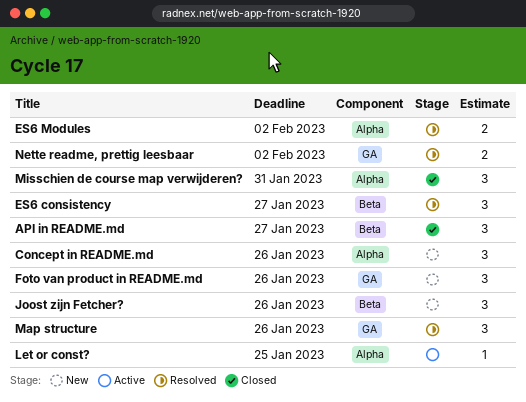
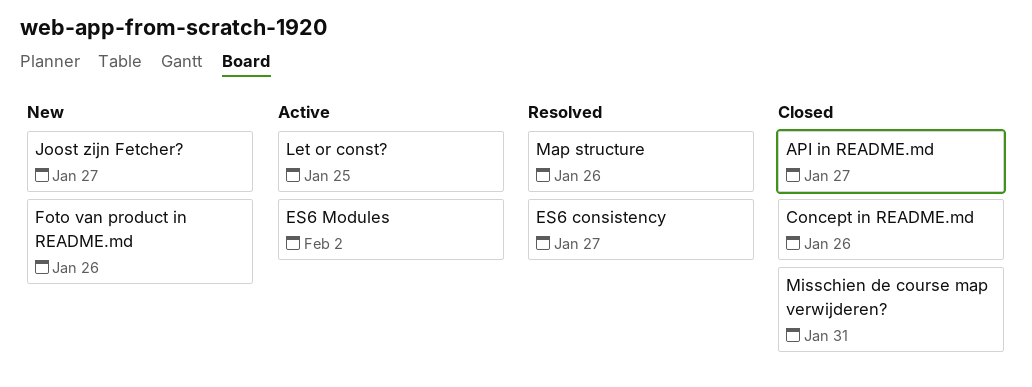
Concept in README.md, status: New -> Closed
ES6 Modules, status: Resolved -> Active
Joost zijn Fetcher?, due: Jan 26 -> Jan 27
Nette readme, prettig leesbaar: present -> none

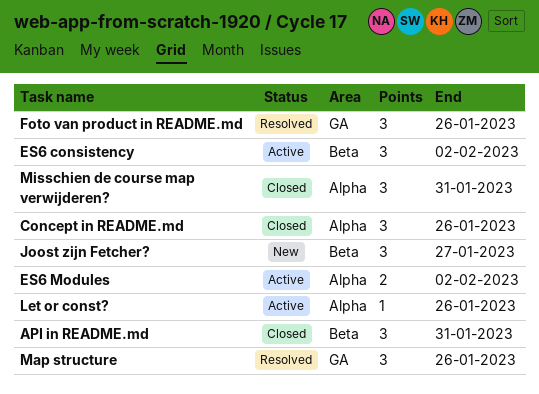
API in README.md, due: Jan 27 -> Jan 31
ES6 consistency, status: Resolved -> Active
ES6 consistency, due: Jan 27 -> Feb 2
Foto van product in README.md, status: New -> Resolved
Let or const?, due: Jan 25 -> Jan 26

